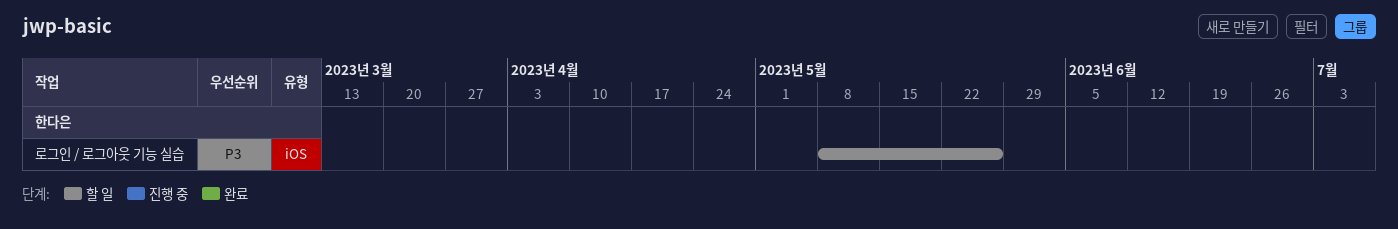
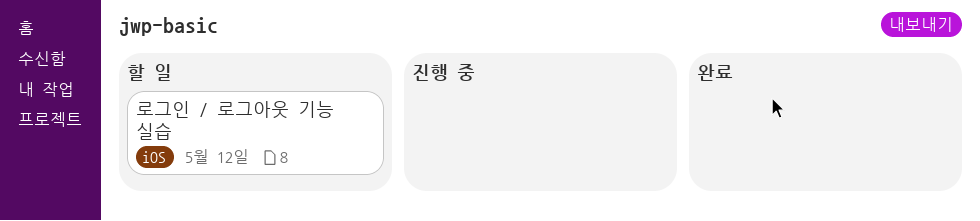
로그인 / 로그아웃 기능 실습, due: May 26 -> May 12

